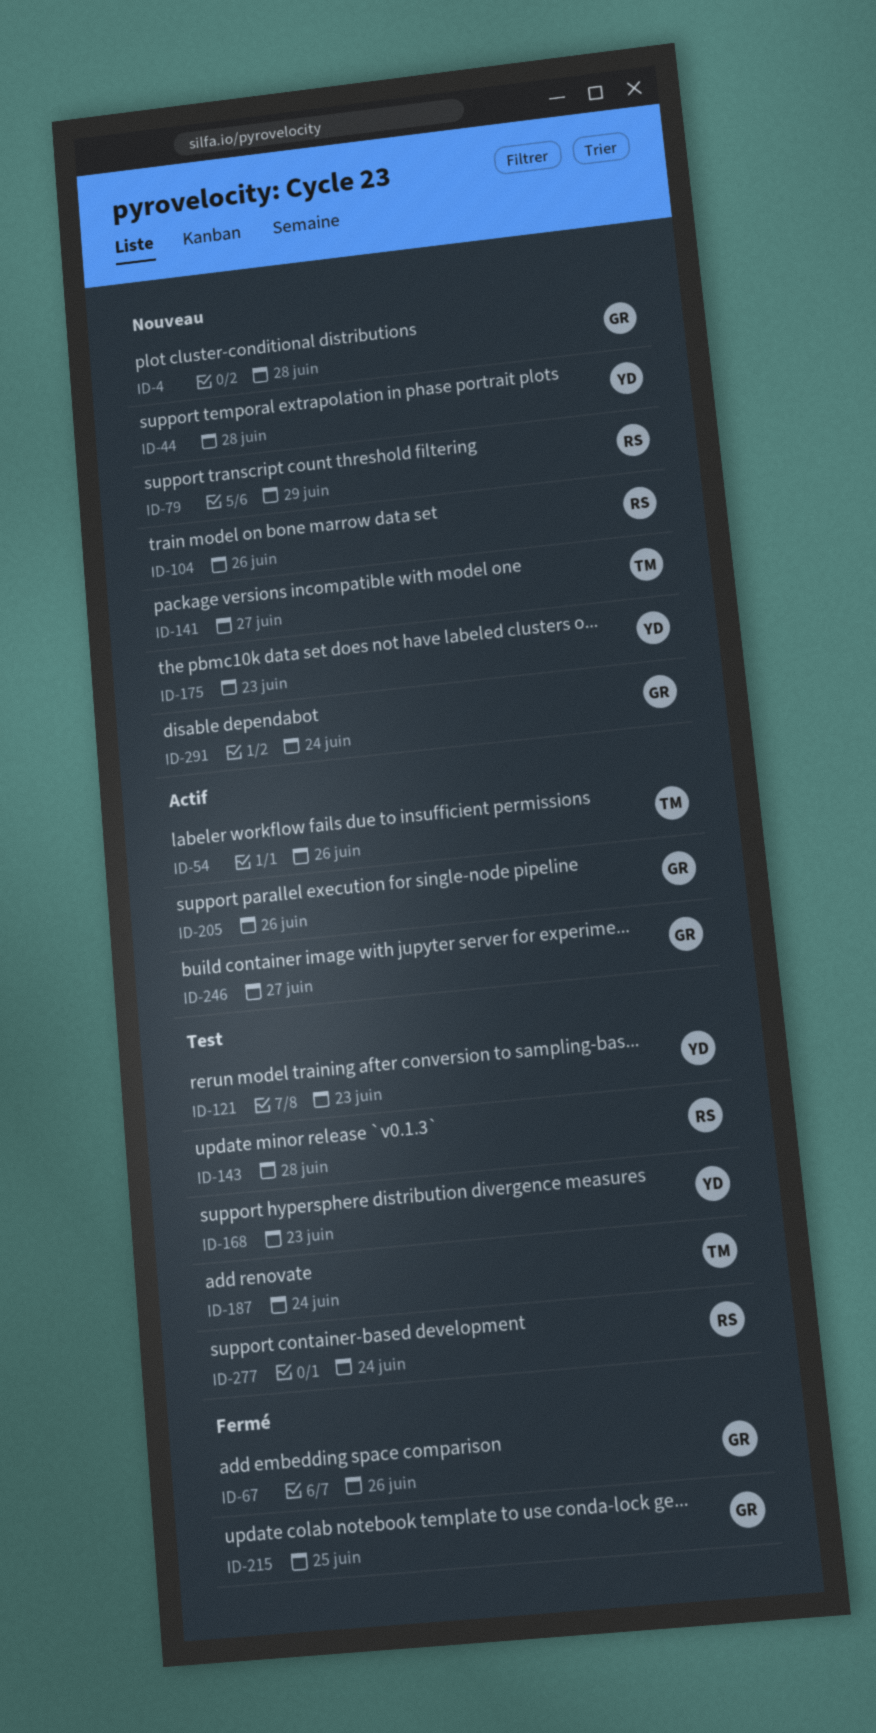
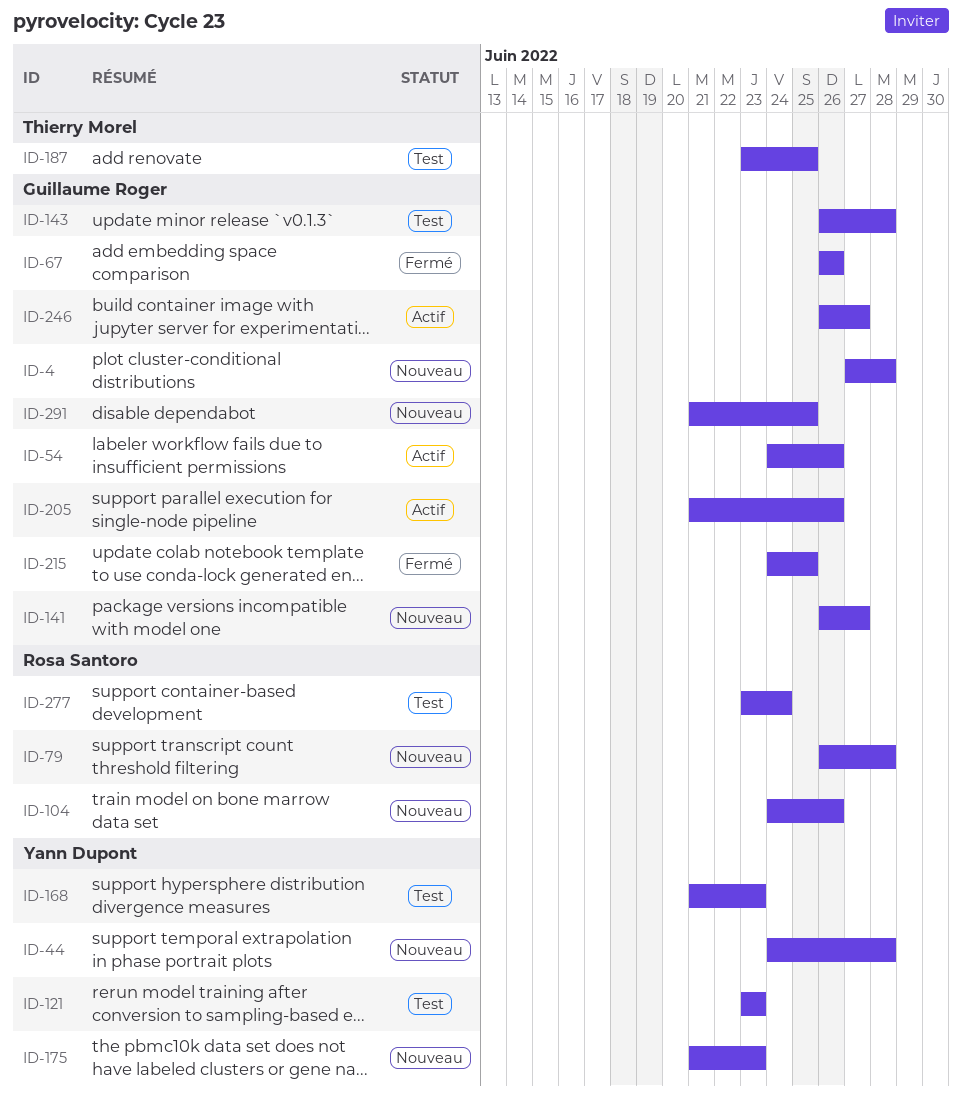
ID-54, owner: Thierry Morel -> Guillaume Roger
ID-79, due: Jun 29 -> Jun 28
ID-141, owner: Thierry Morel -> Guillaume Roger
ID-143, owner: Rosa Santoro -> Guillaume Roger
ID-187, due: Jun 24 -> Jun 25
ID-291, due: Jun 24 -> Jun 25

